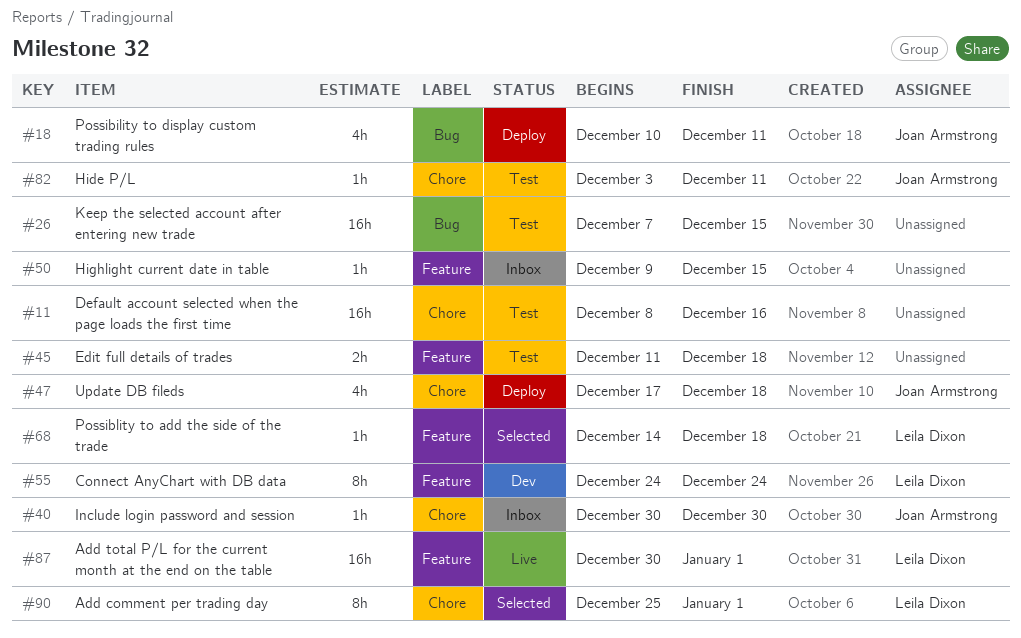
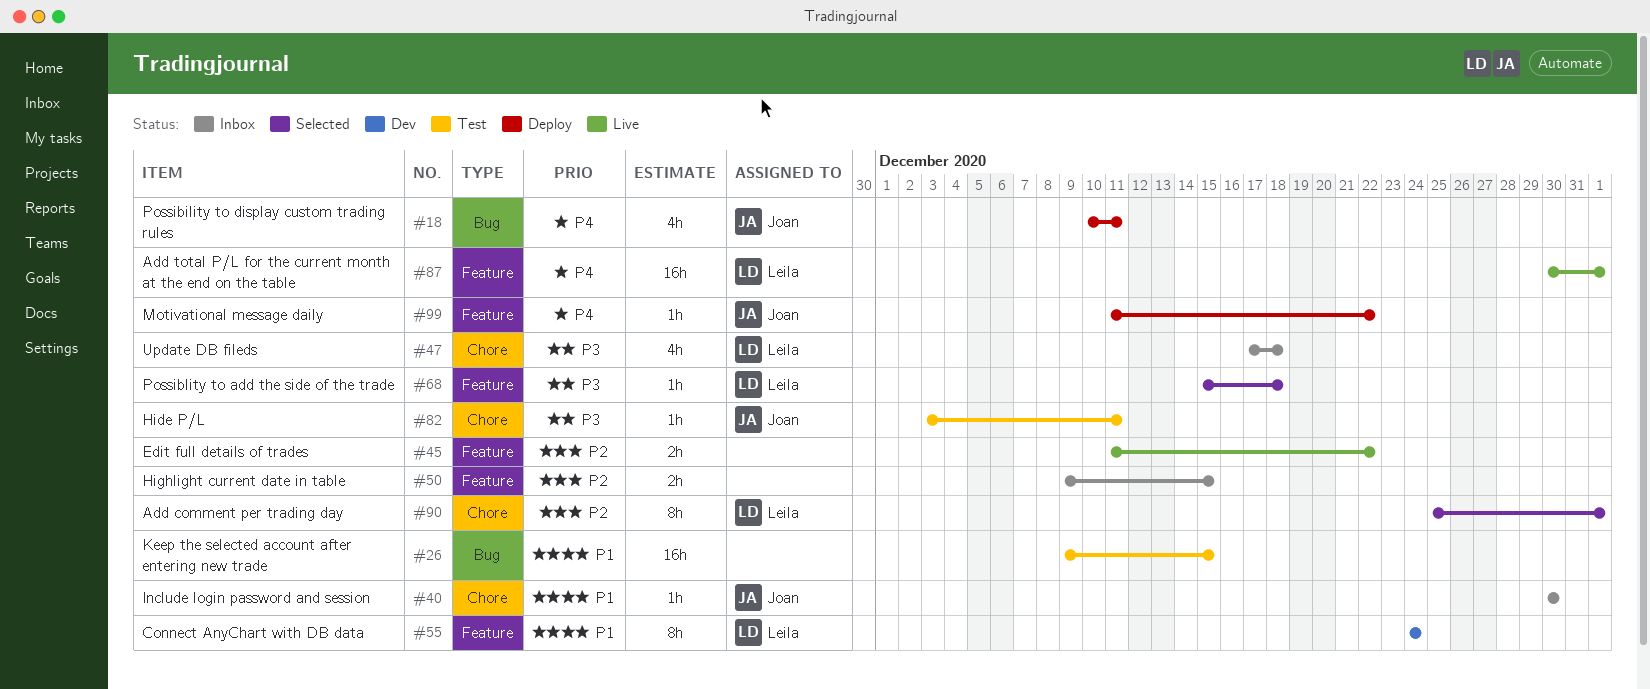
#11: present -> none
#26, start: Dec 7 -> Dec 9
#45, status: Test -> Live
#45, due: Dec 18 -> Dec 22
#47, status: Deploy -> Inbox
#47, owner: Joan Armstrong -> Leila Dixon
#50, estimate: 1h -> 2h
#68, start: Dec 14 -> Dec 15
#99: none -> present

